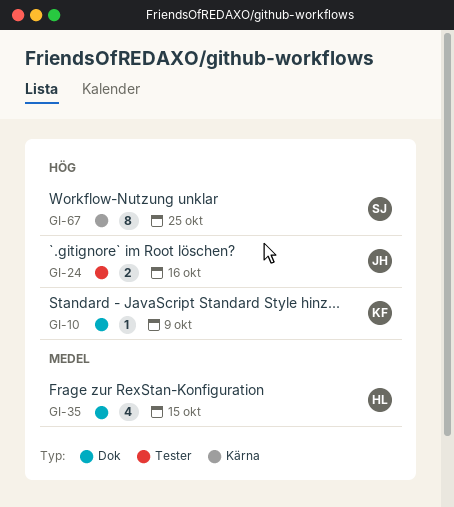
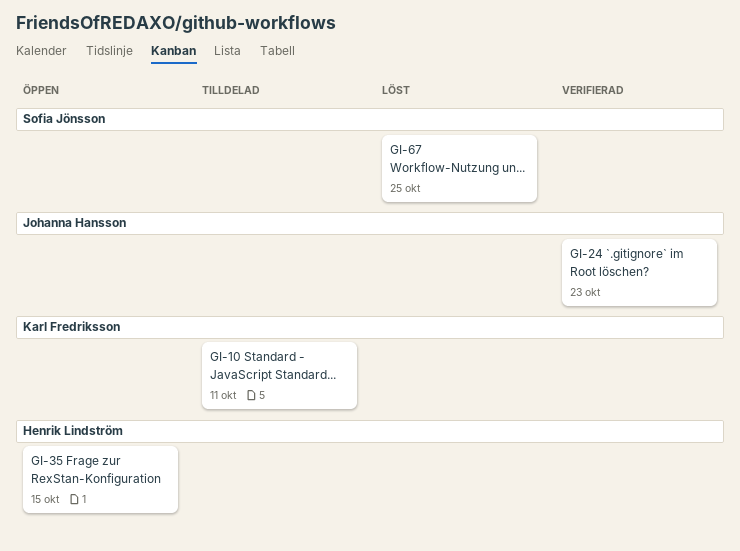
GI-10, due: Oct 9 -> Oct 11
GI-24, due: Oct 16 -> Oct 23

